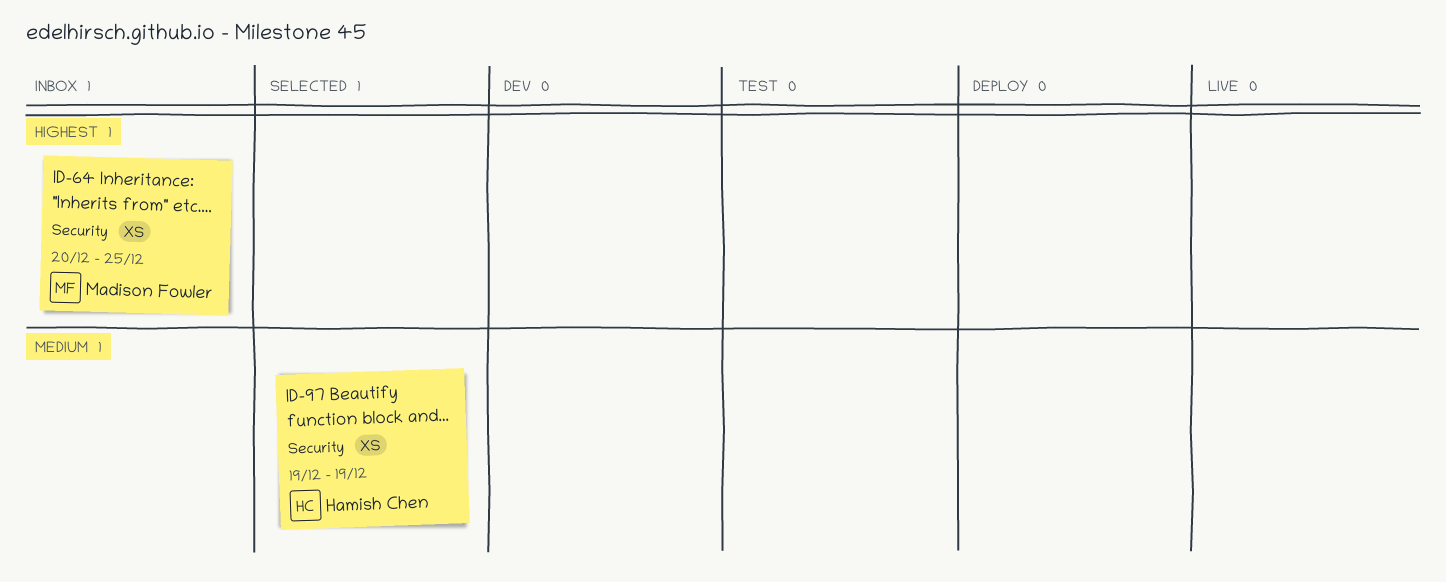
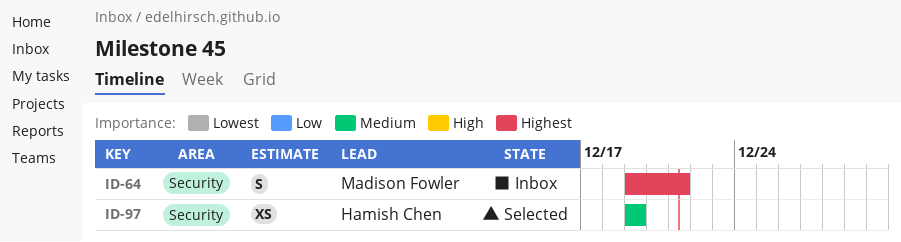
ID-64, estimate: XS -> S
ID-64, start: Dec 20 -> Dec 19
ID-64, due: Dec 25 -> Dec 21

